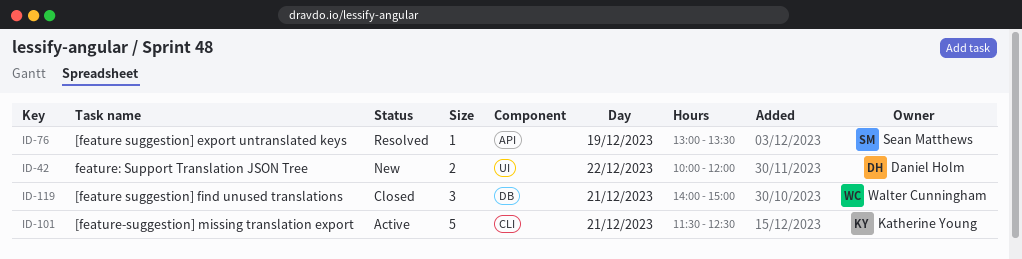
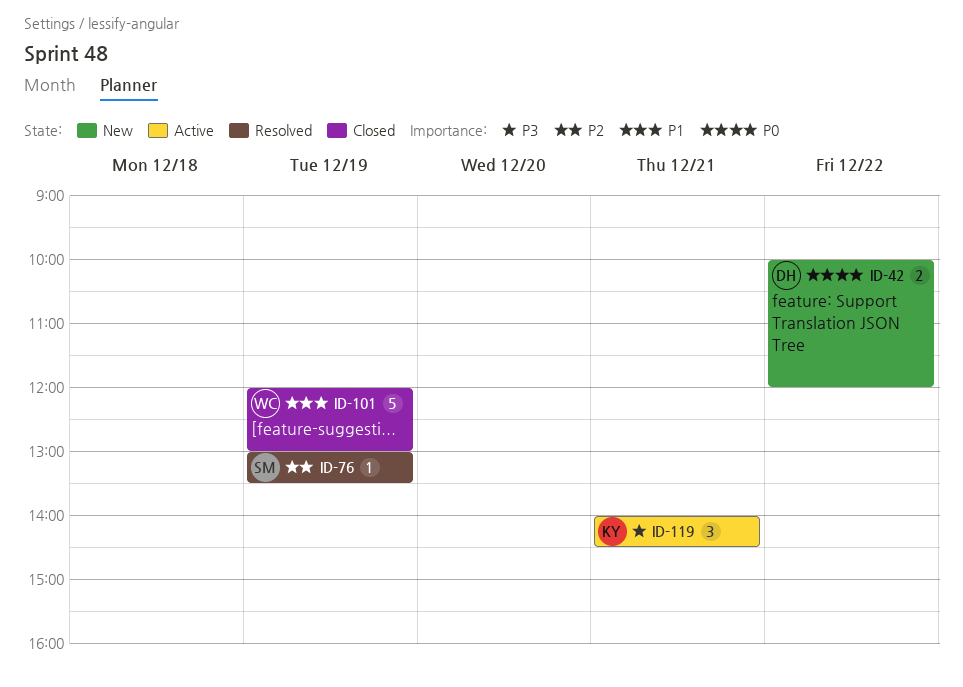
ID-101, status: Active -> Closed
ID-101, owner: Katherine Young -> Walter Cunningham
ID-101, day: Dec 21 -> Dec 19
ID-101, begins: 11:30 -> 12:00
ID-101, ends: 12:30 -> 13:00
ID-119, status: Closed -> Active
ID-119, owner: Walter Cunningham -> Katherine Young
ID-119, ends: 15:00 -> 14:30

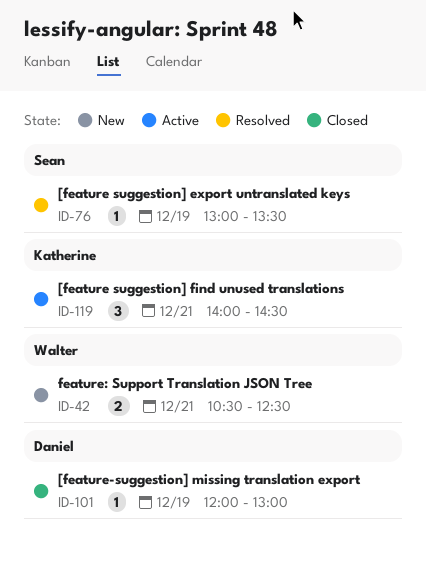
ID-42, owner: Daniel -> Walter
ID-42, day: Dec 22 -> Dec 21
ID-42, begins: 10:00 -> 10:30
ID-42, ends: 12:00 -> 12:30
ID-101, owner: Walter -> Daniel
ID-101, estimate: 5 -> 1

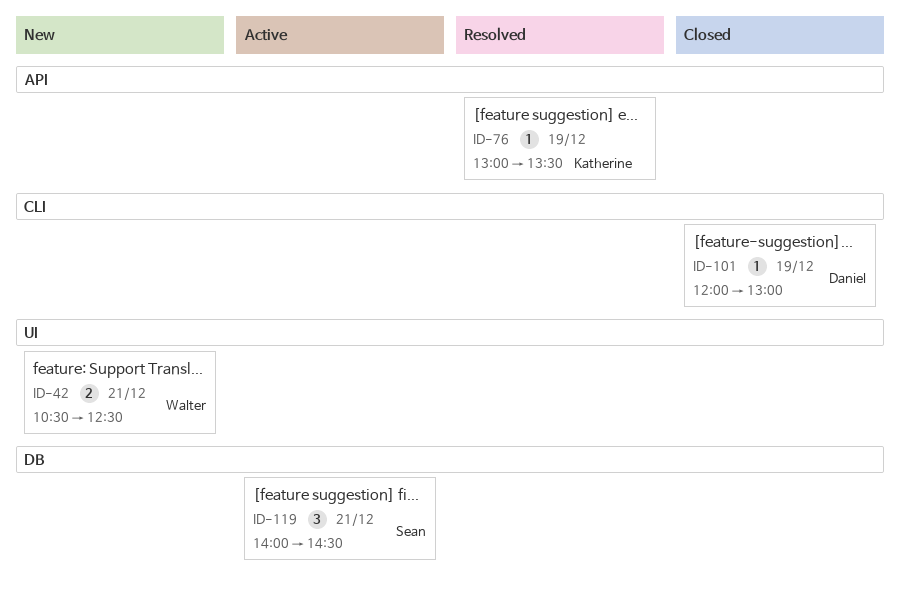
ID-76, owner: Sean -> Katherine
ID-119, owner: Katherine -> Sean

